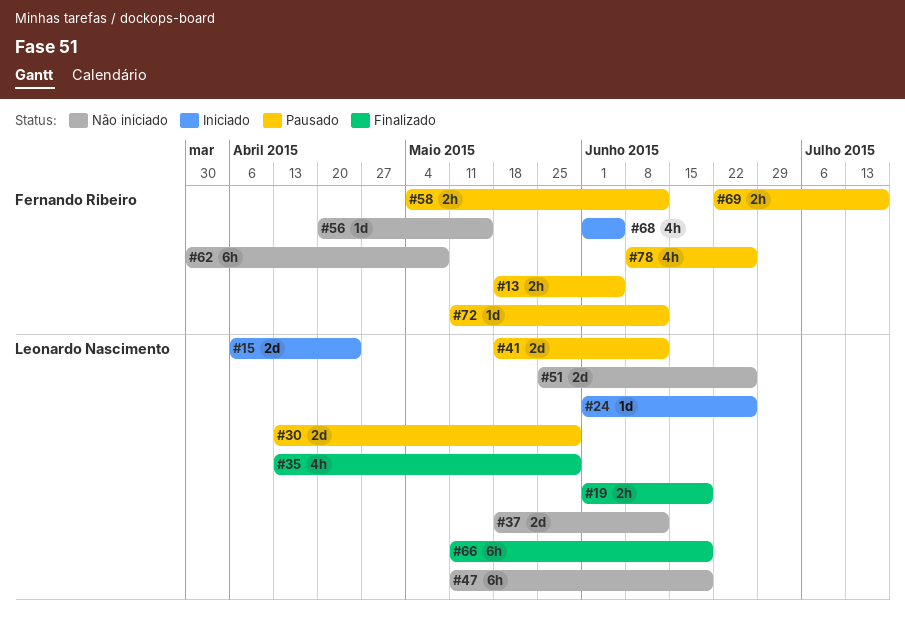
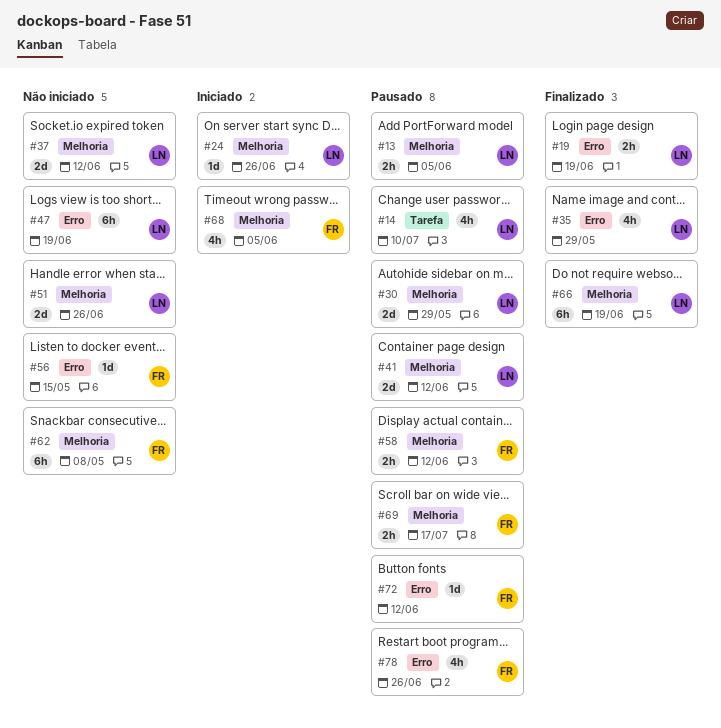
#13, owner: Fernando Ribeiro -> Leonardo Nascimento
#14: none -> present
#15: present -> none

